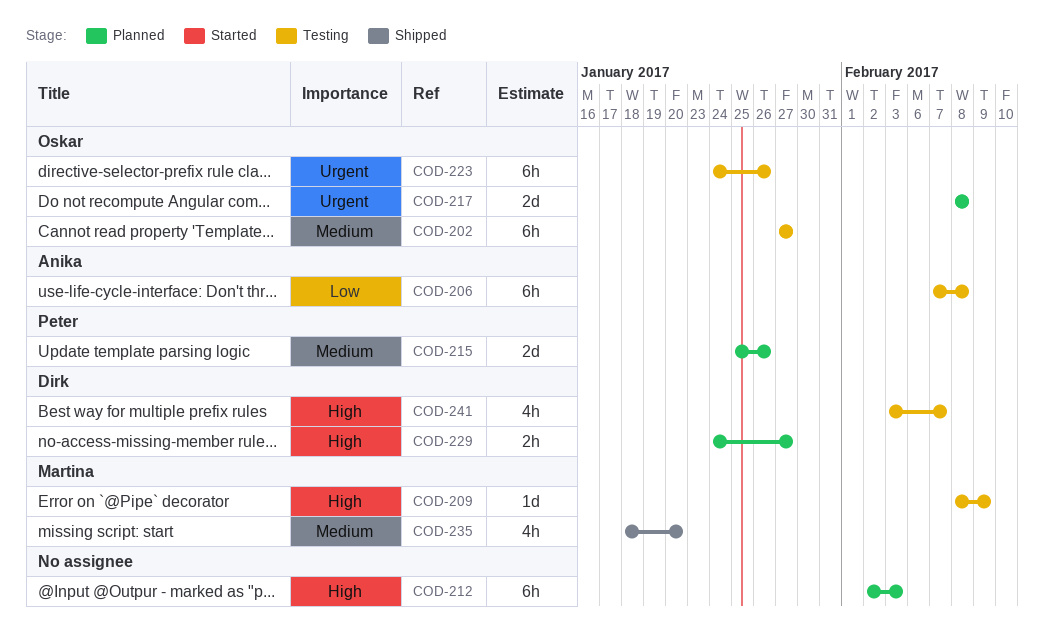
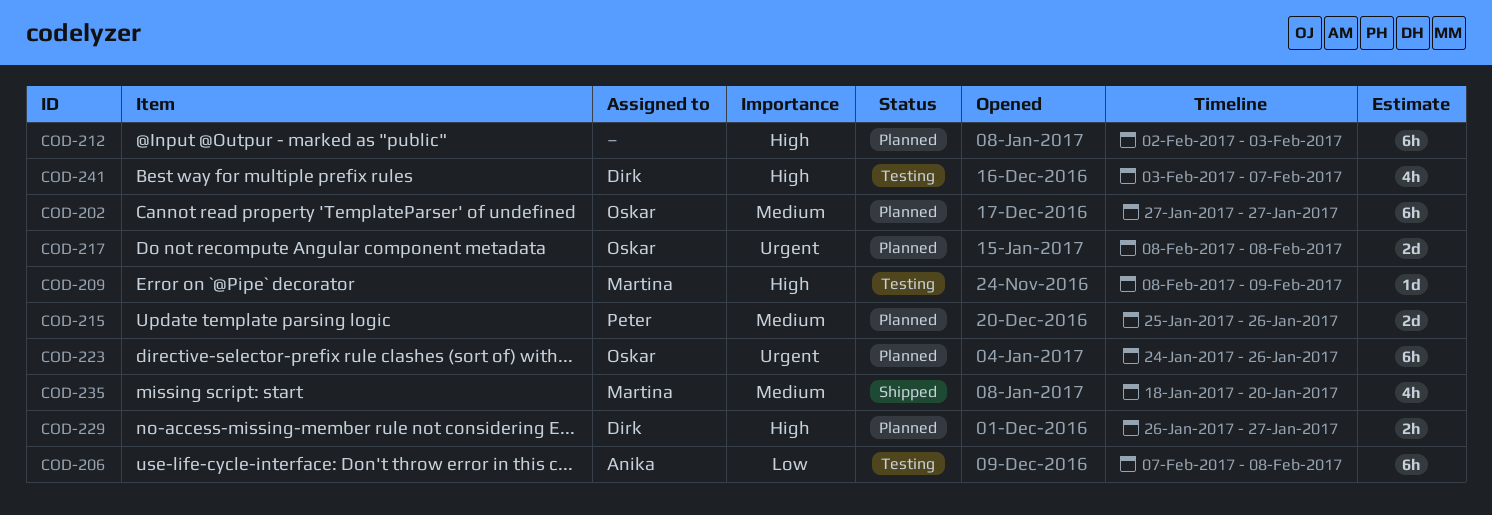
COD-202, status: Testing -> Planned
COD-223, status: Testing -> Planned
COD-229, start: Jan 24 -> Jan 26

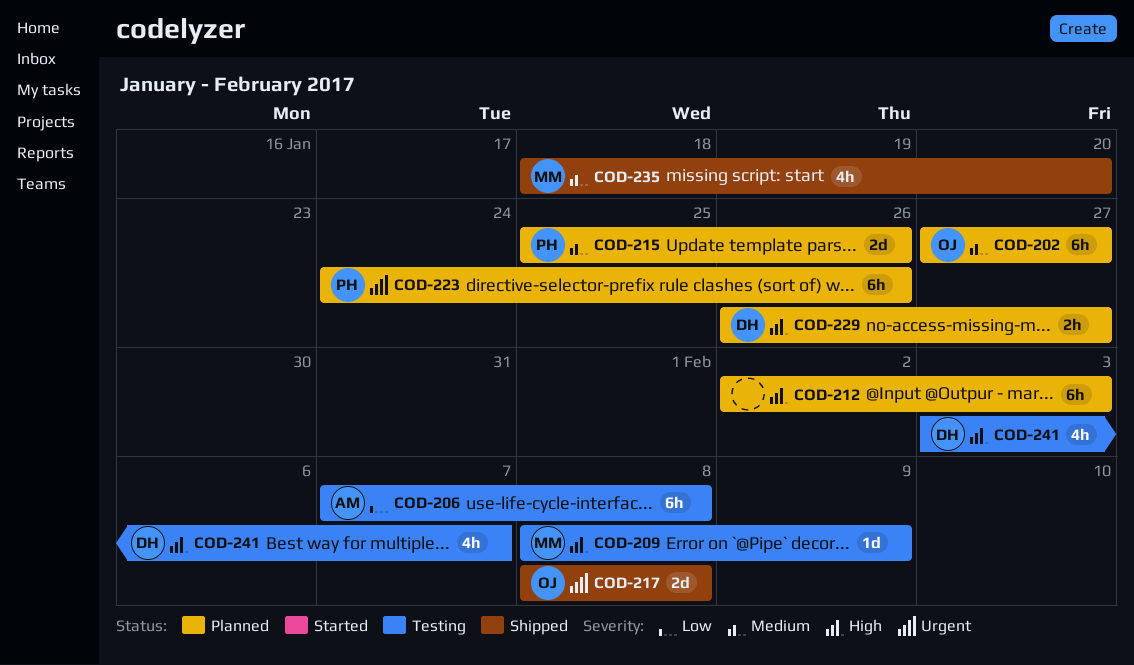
COD-217, status: Planned -> Shipped
COD-223, owner: Oskar -> Peter

